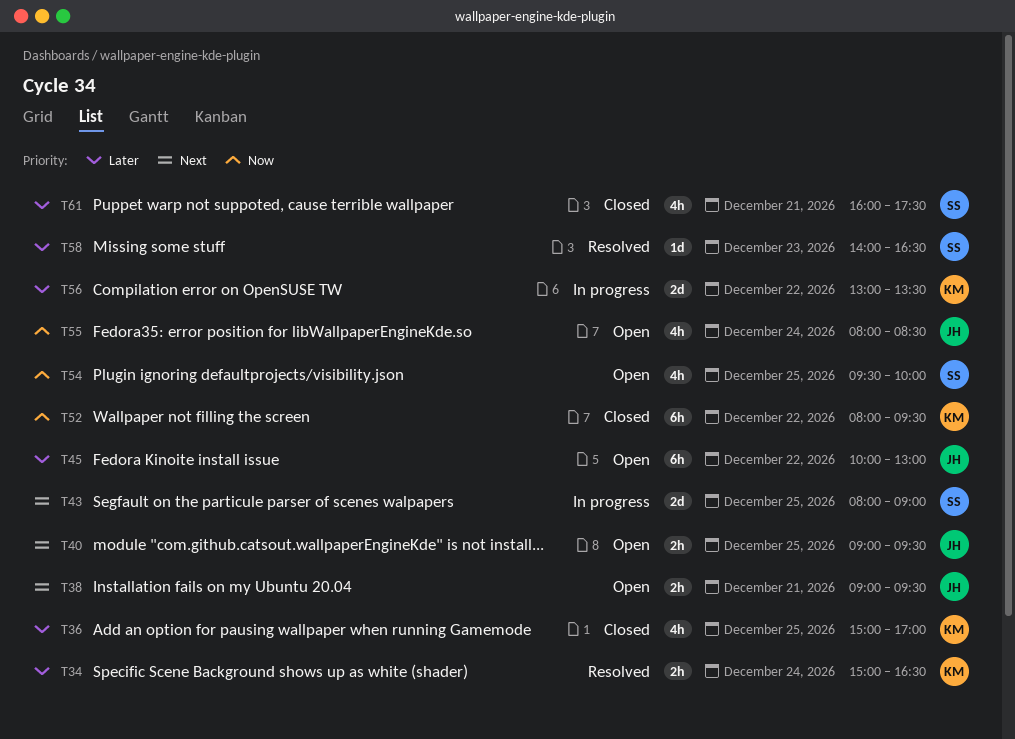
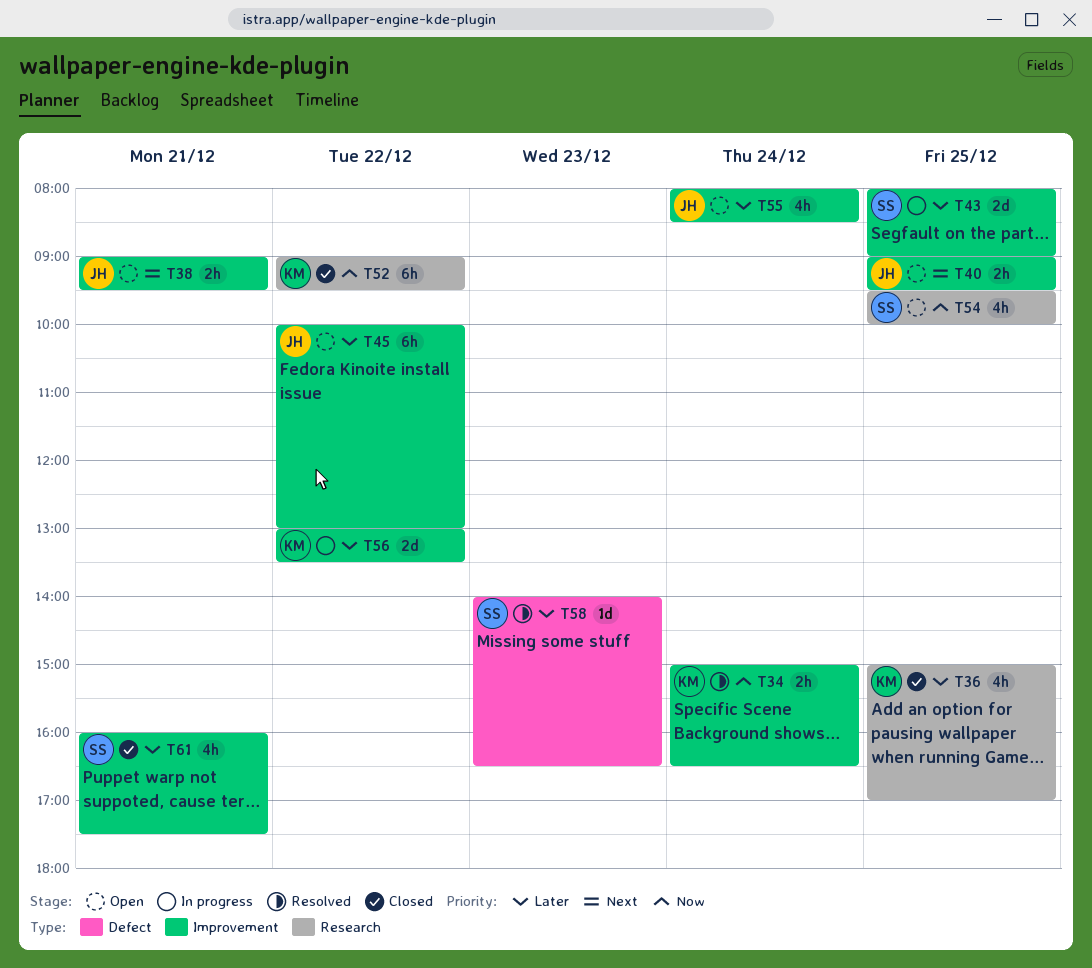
T34, priority: Later -> Now
T43, priority: Next -> Later
T52, begins: 08:00 -> 09:00
T55, priority: Now -> Later

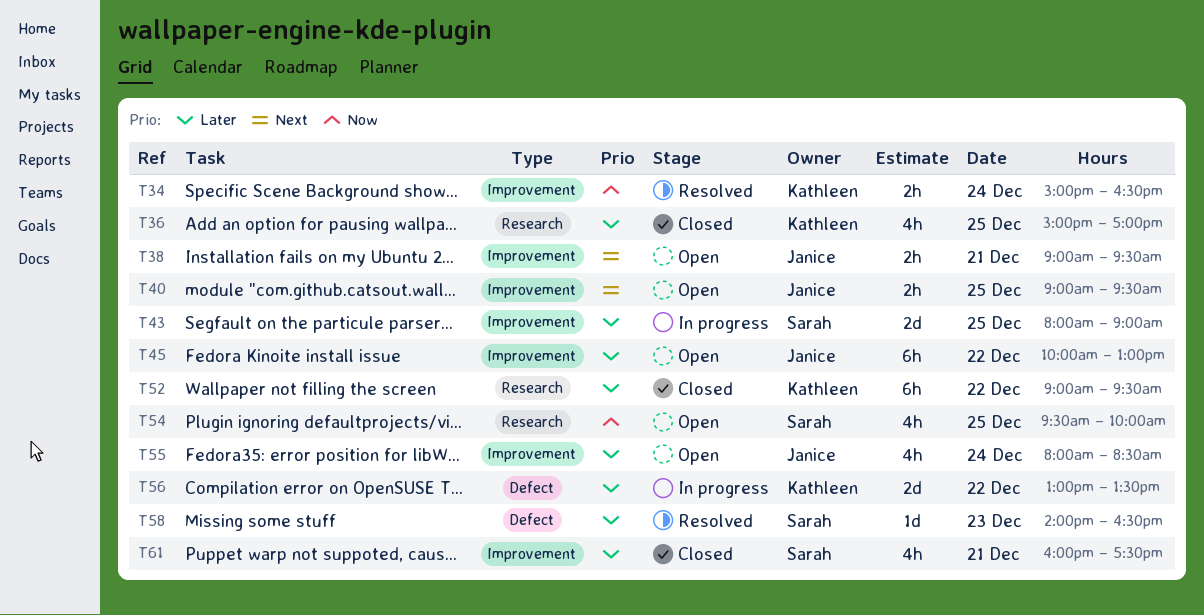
T52, priority: Now -> Later
T56, label: Improvement -> Defect

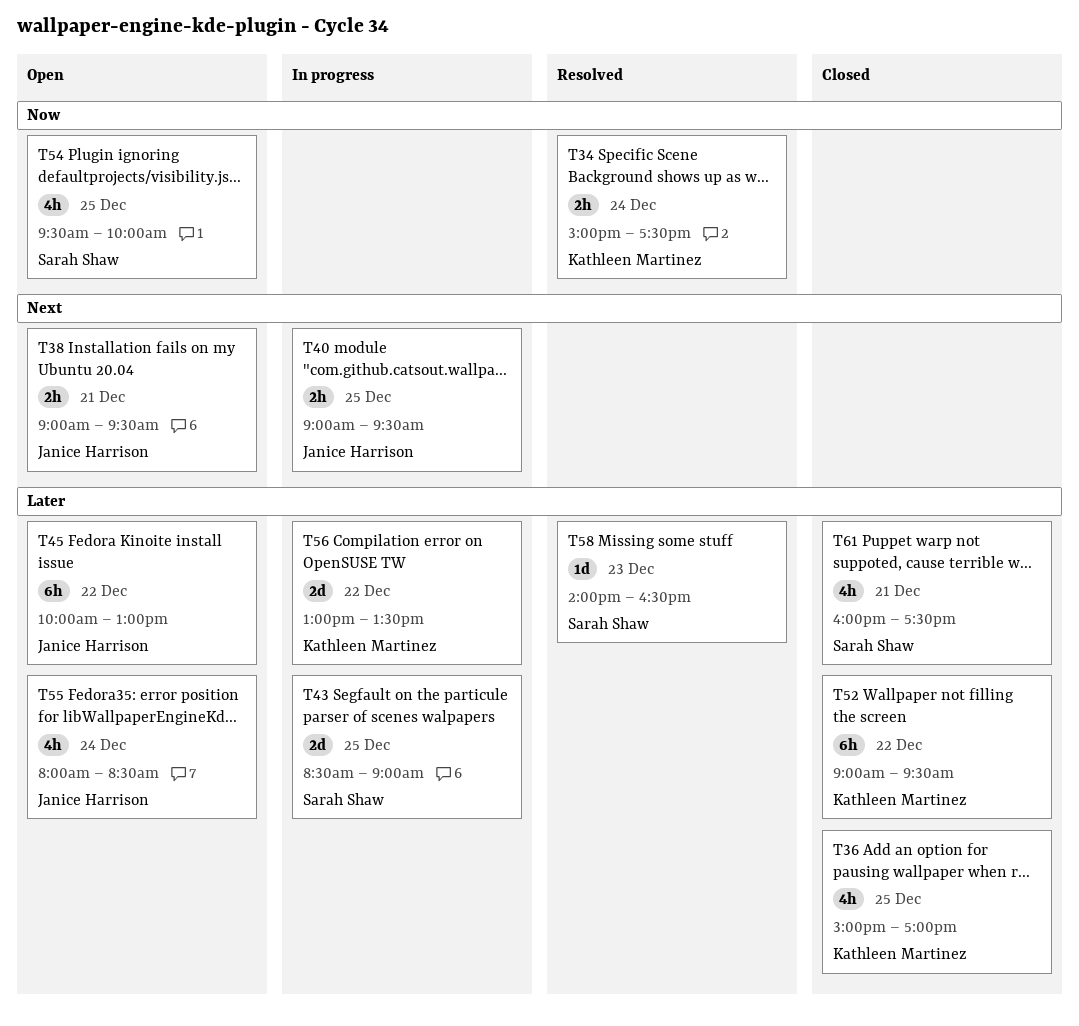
T34, ends: 16:30 -> 17:30
T40, status: Open -> In progress
T43, begins: 08:00 -> 08:30

